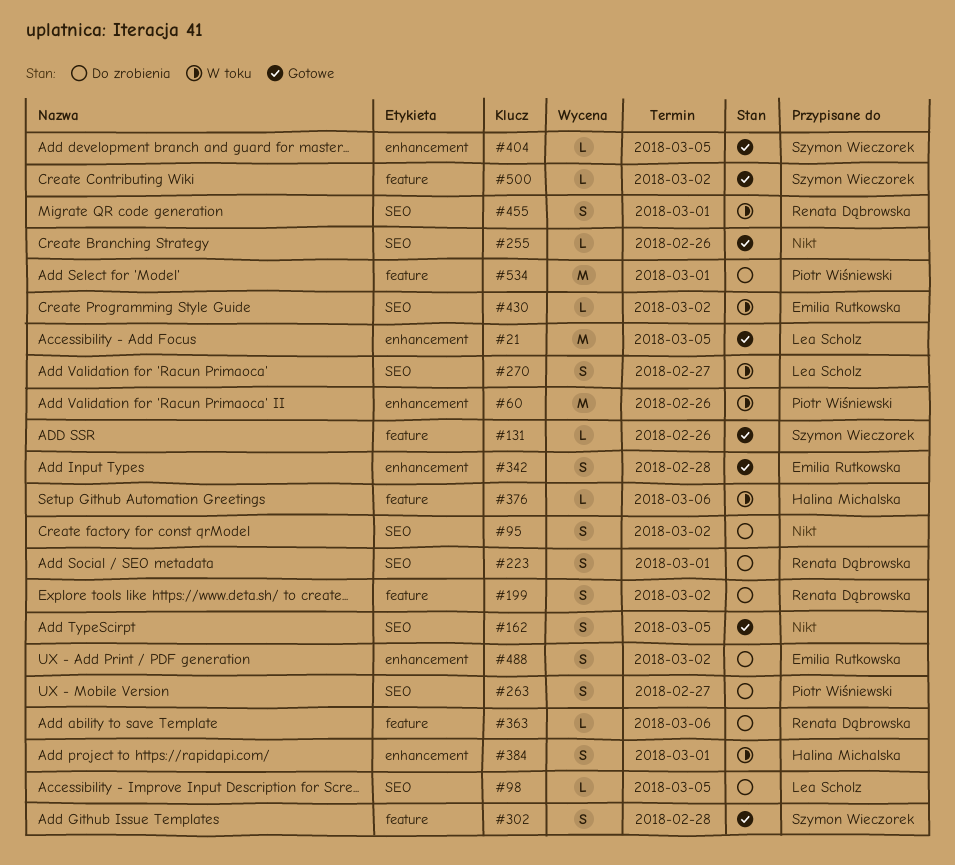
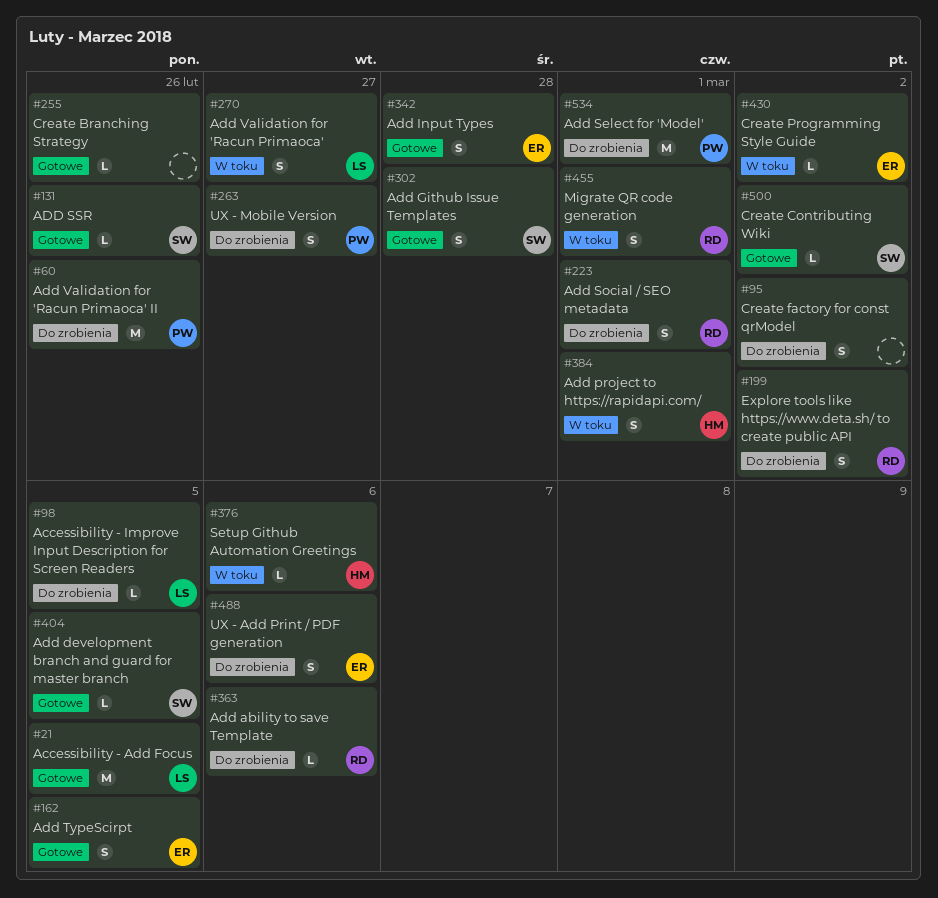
#60, status: W toku -> Do zrobienia
#162, owner: none -> Emilia Rutkowska
#488, due: Mar 2 -> Mar 6

